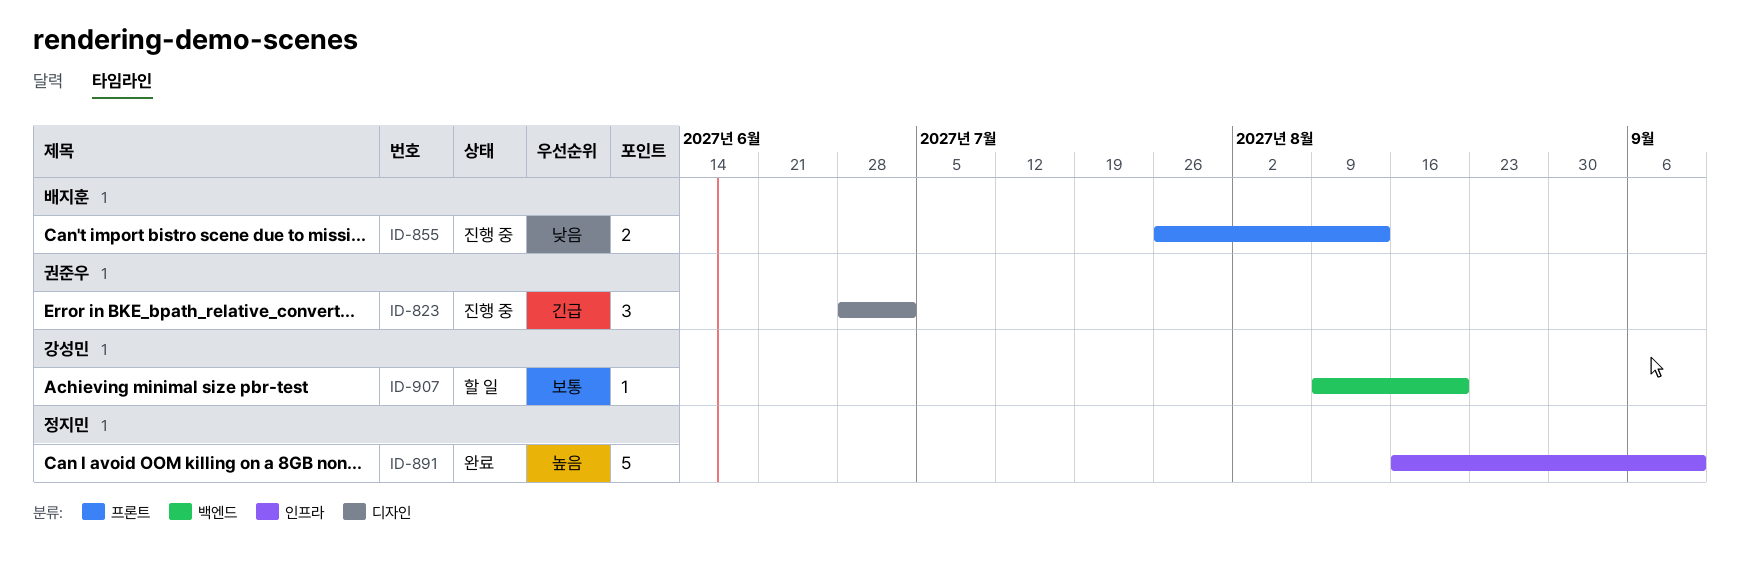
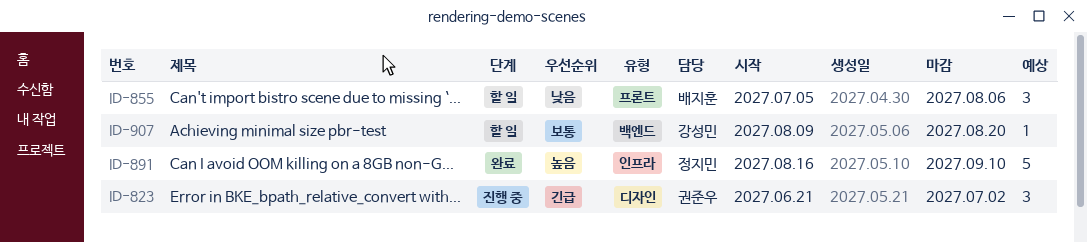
ID-823, start: Jun 28 -> Jun 21
ID-855, status: 진행 중 -> 할 일
ID-855, estimate: 2 -> 3
ID-855, start: Jul 26 -> Jul 5
ID-855, due: Aug 13 -> Aug 6

